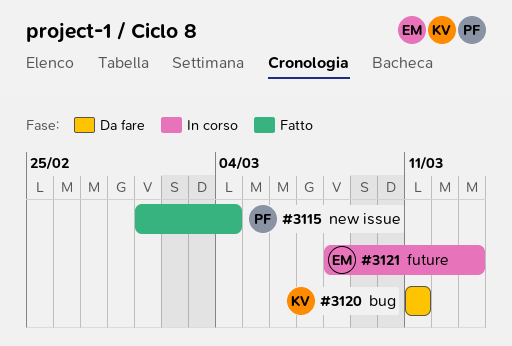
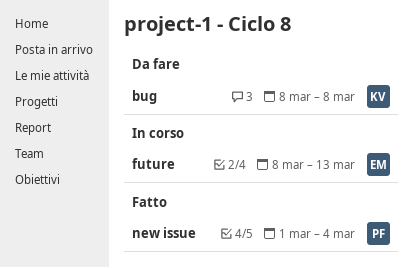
bug, start: Mar 11 -> Mar 8
bug, due: Mar 11 -> Mar 8

